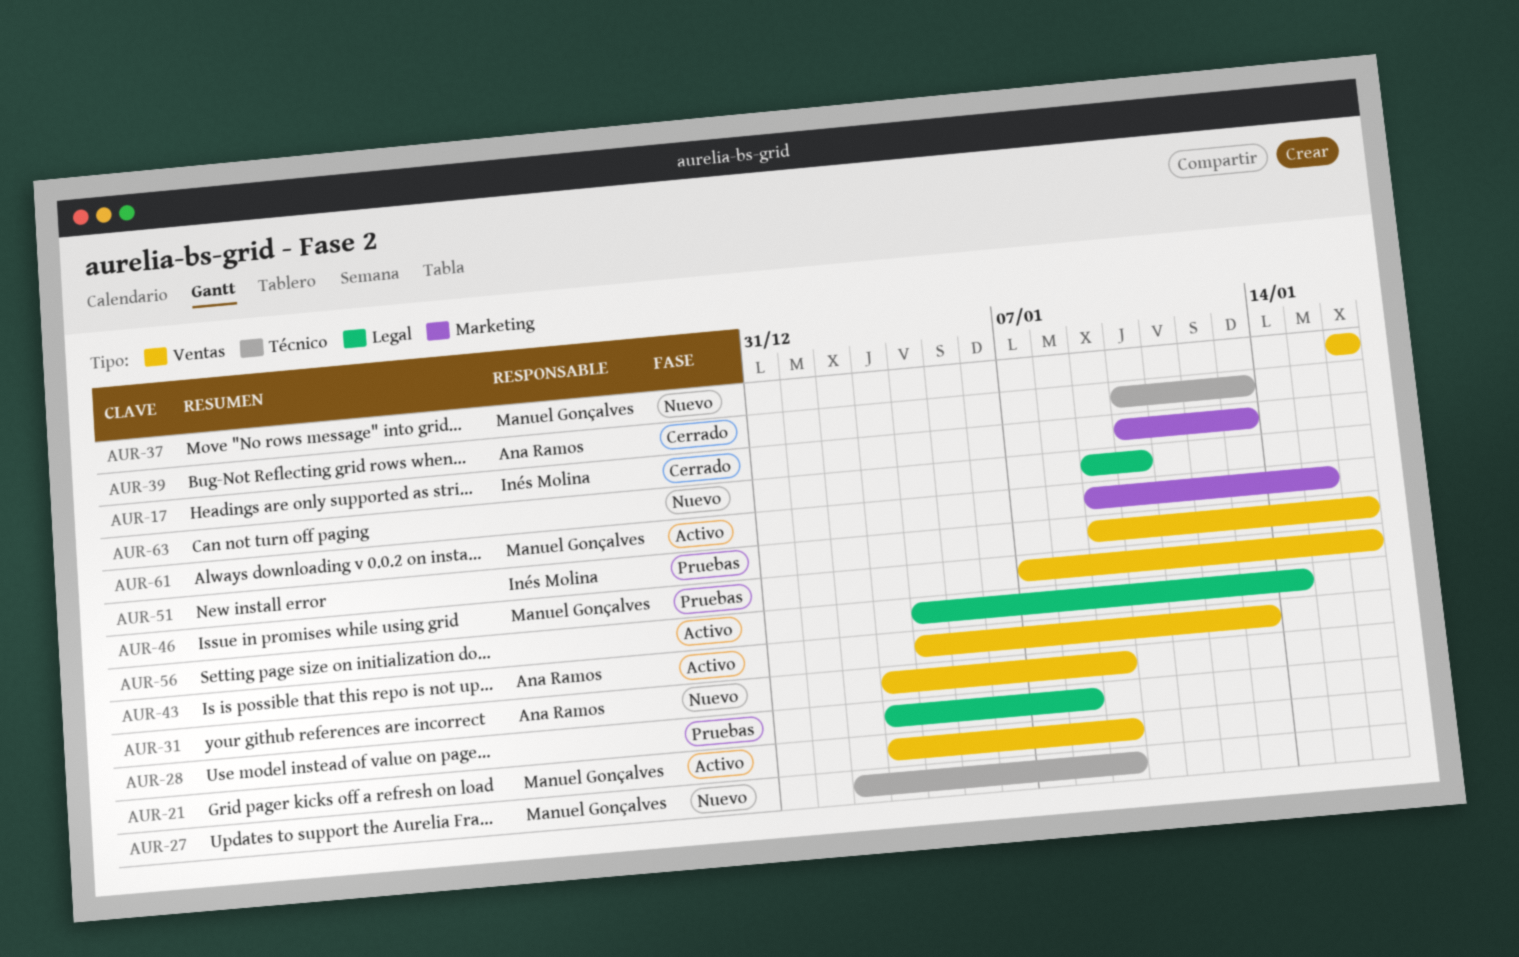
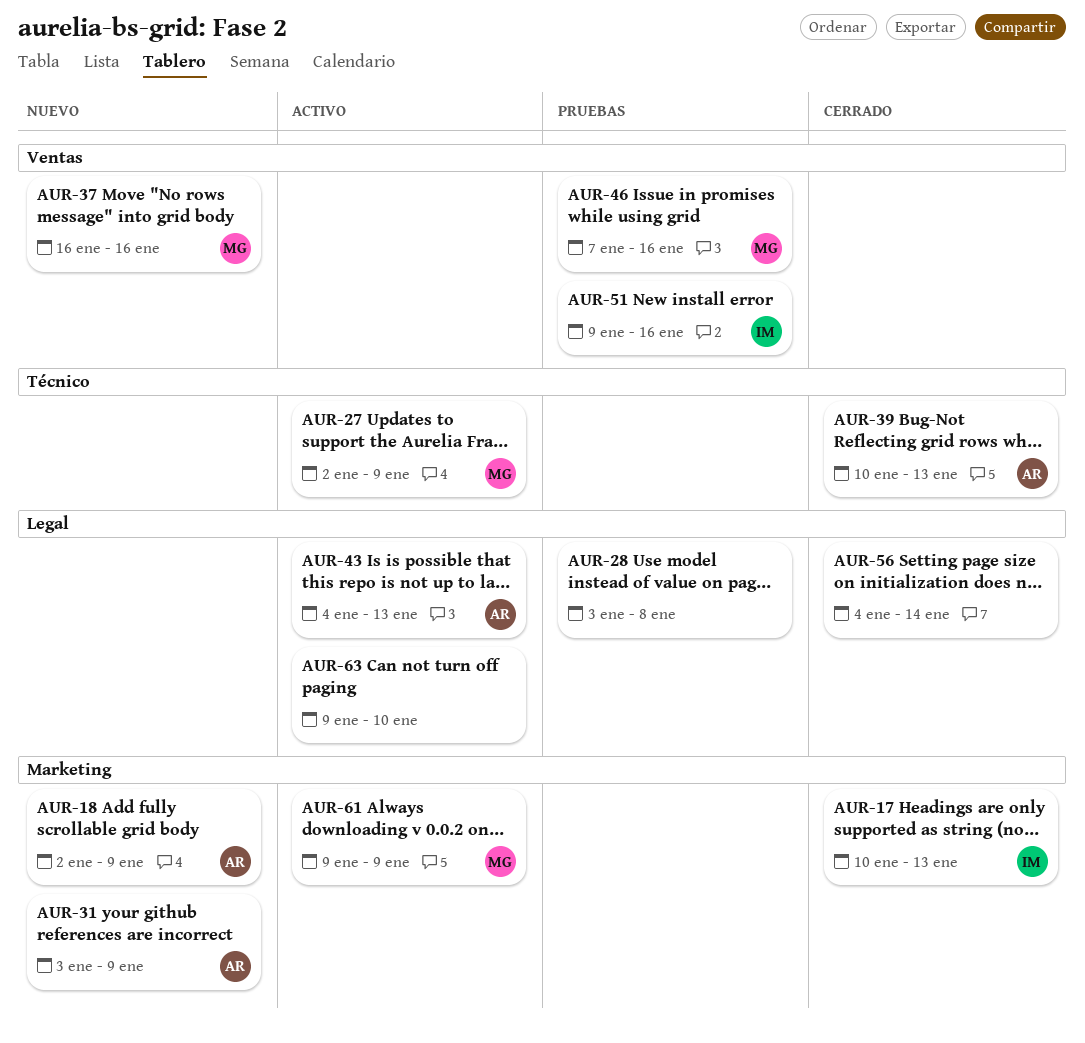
AUR-18: none -> present
AUR-21: present -> none
AUR-27, status: Nuevo -> Activo
AUR-31, label: Ventas -> Marketing
AUR-43, label: Ventas -> Legal
AUR-56, status: Activo -> Cerrado
AUR-61, due: Jan 15 -> Jan 9
AUR-63, status: Nuevo -> Activo

